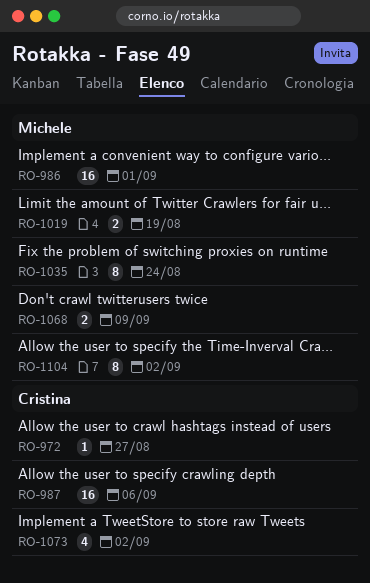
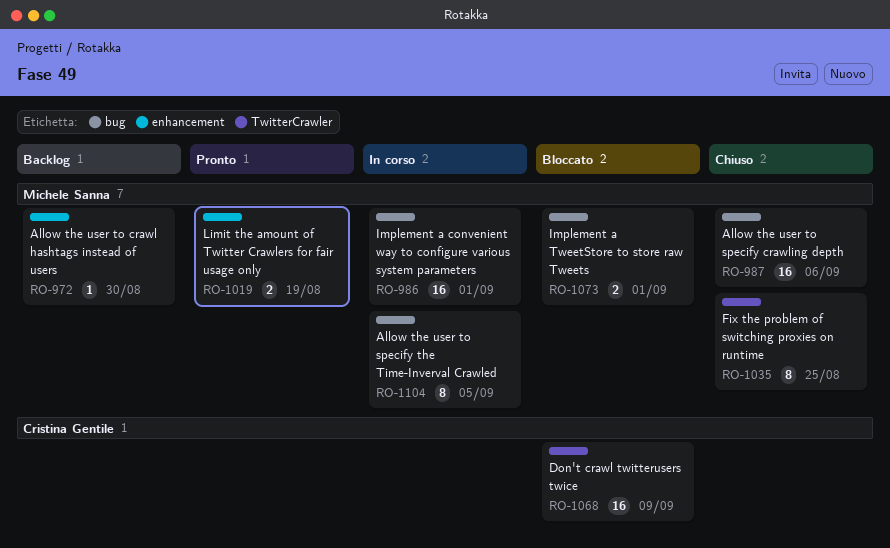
RO-972, owner: Cristina Gentile -> Michele Sanna
RO-972, due: Aug 27 -> Aug 30
RO-987, owner: Cristina Gentile -> Michele Sanna
RO-1035, due: Aug 24 -> Aug 25
RO-1068, owner: Michele Sanna -> Cristina Gentile
RO-1068, estimate: 2 -> 16
RO-1073, owner: Cristina Gentile -> Michele Sanna
RO-1073, estimate: 4 -> 2
RO-1073, due: Sep 2 -> Sep 1
RO-1104, due: Sep 2 -> Sep 5

